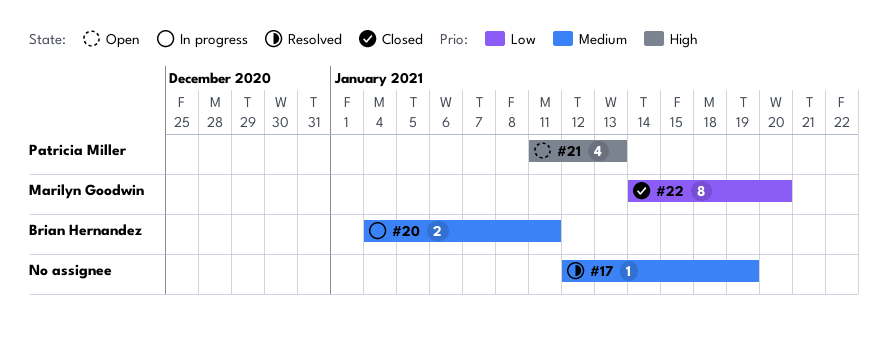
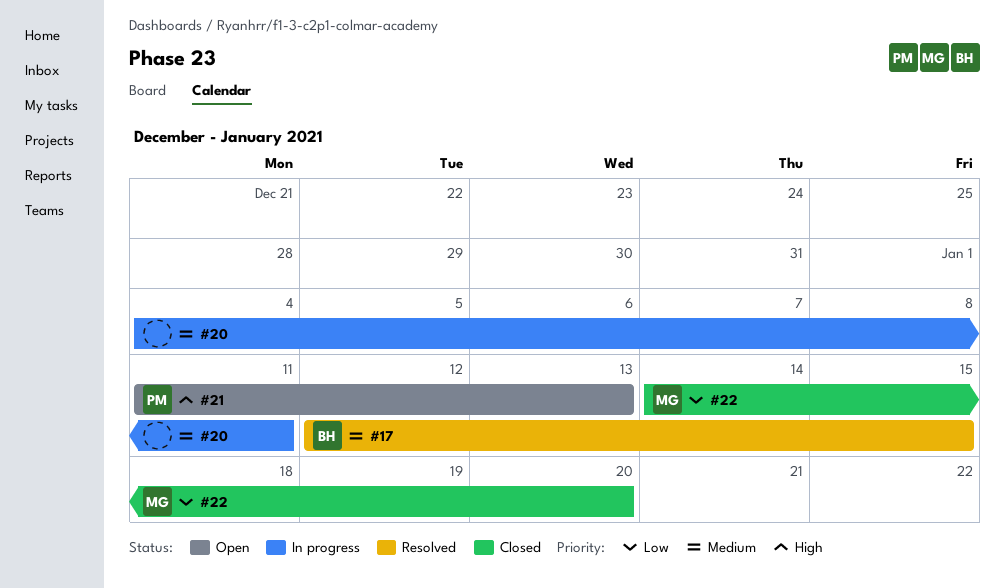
#17, owner: none -> Brian Hernandez
#17, due: Jan 19 -> Jan 15
#20, owner: Brian Hernandez -> none

